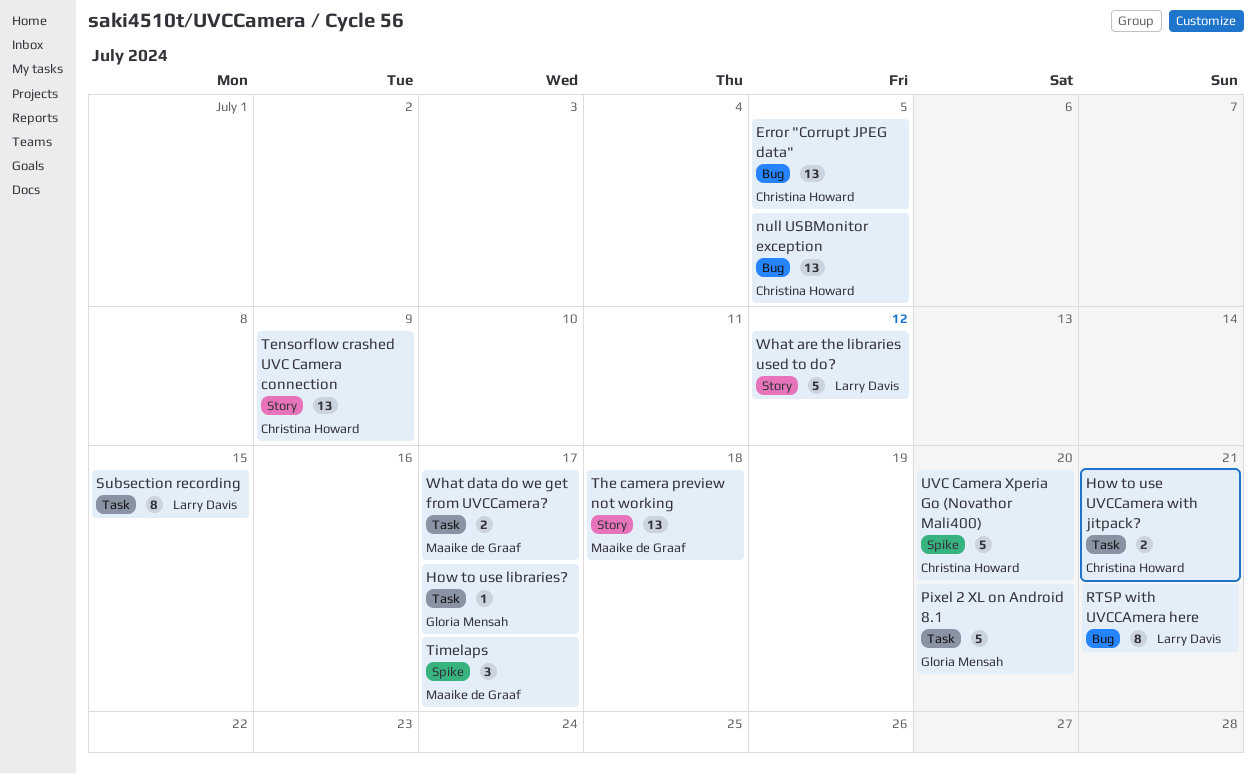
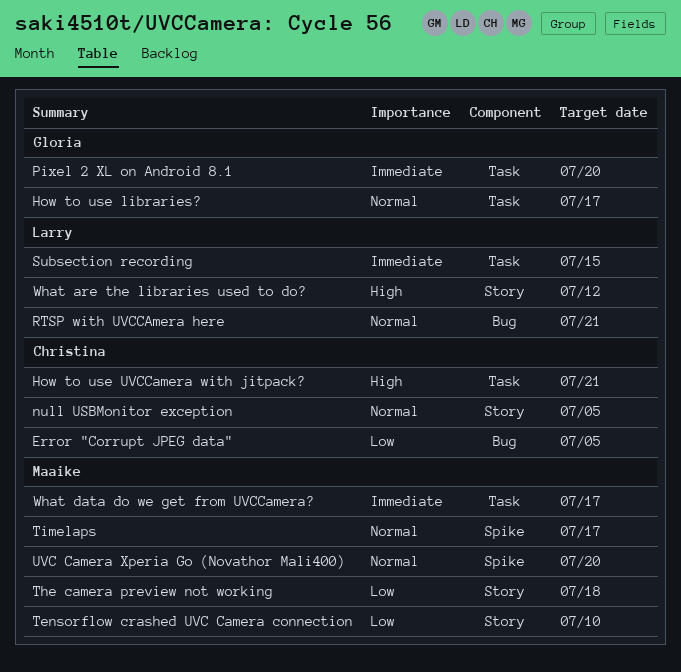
null USBMonitor exception, label: Bug -> Story
Tensorflow crashed UVC Camera connection, owner: Christina Howard -> Maaike de Graaf
Tensorflow crashed UVC Camera connection, due: Jul 9 -> Jul 10
UVC Camera Xperia Go (Novathor Mali400), owner: Christina Howard -> Maaike de Graaf

